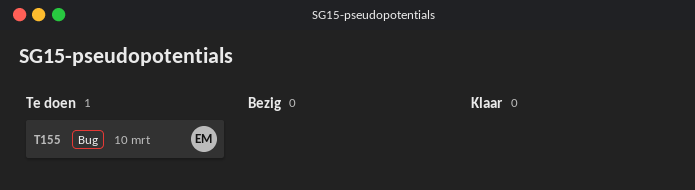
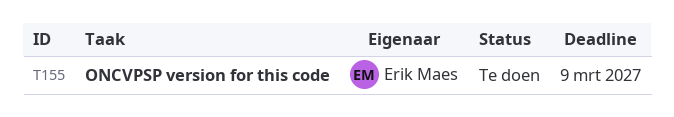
T155, due: Mar 10 -> Mar 9

